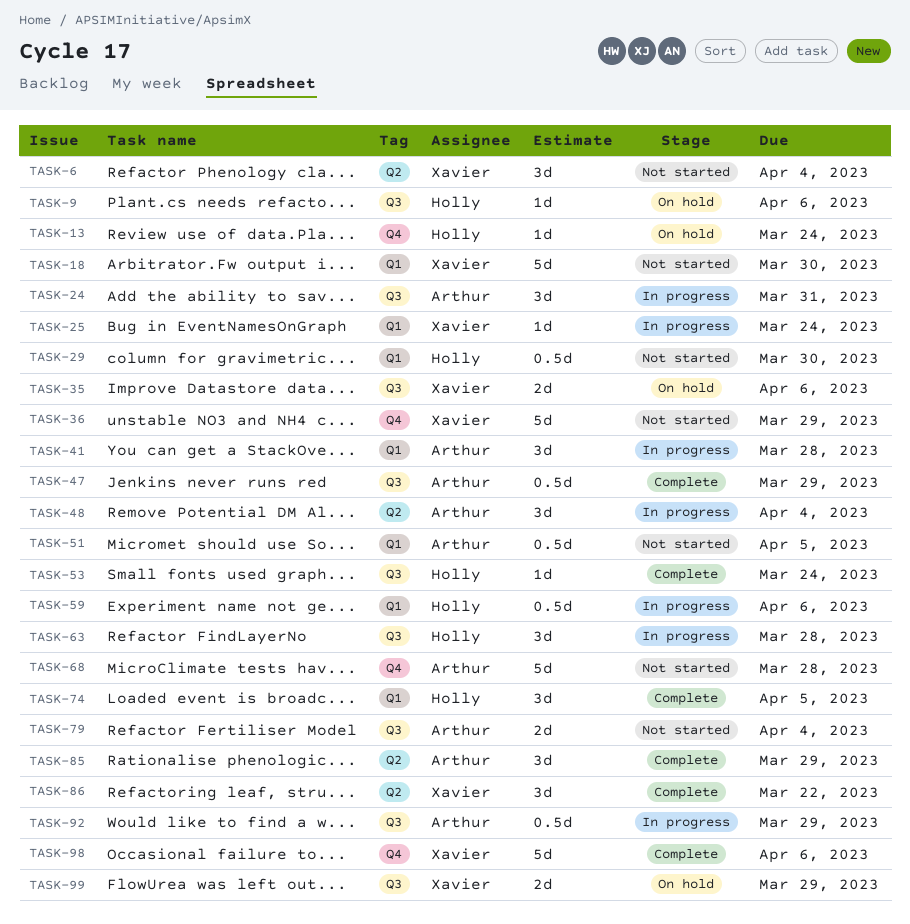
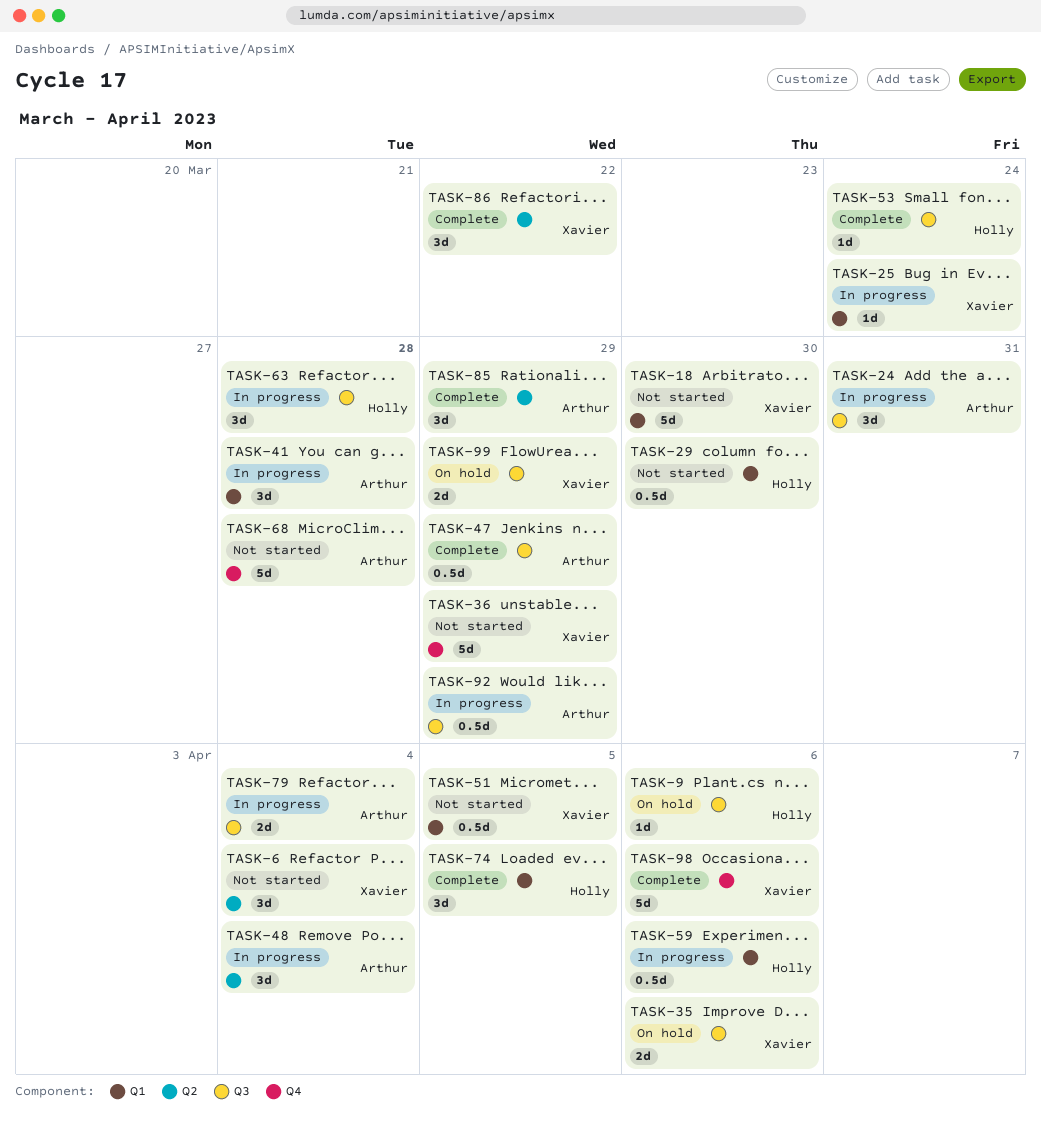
TASK-13: present -> none
TASK-51, owner: Arthur -> Xavier
TASK-79, status: Not started -> In progress

